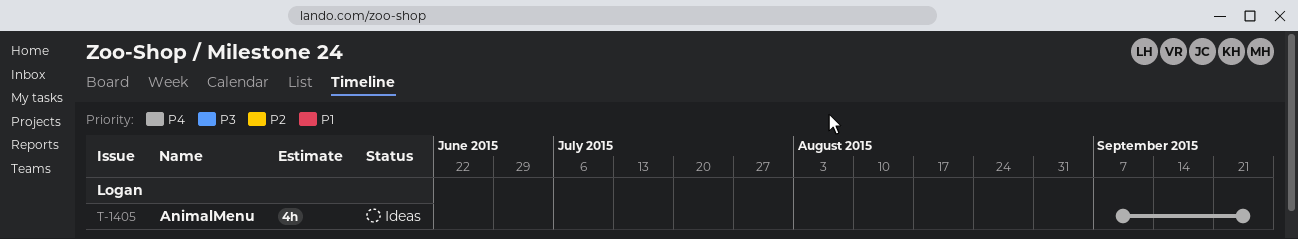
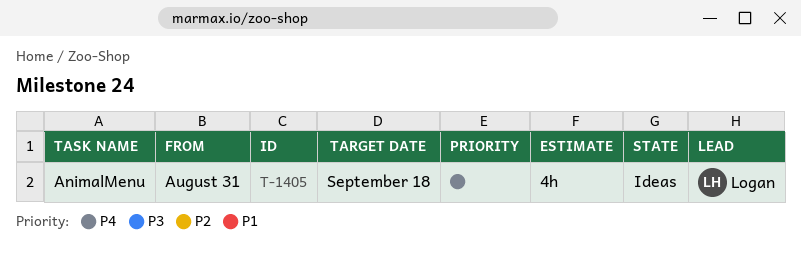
T-1405, start: Sep 7 -> Aug 31
T-1405, due: Sep 25 -> Sep 18

